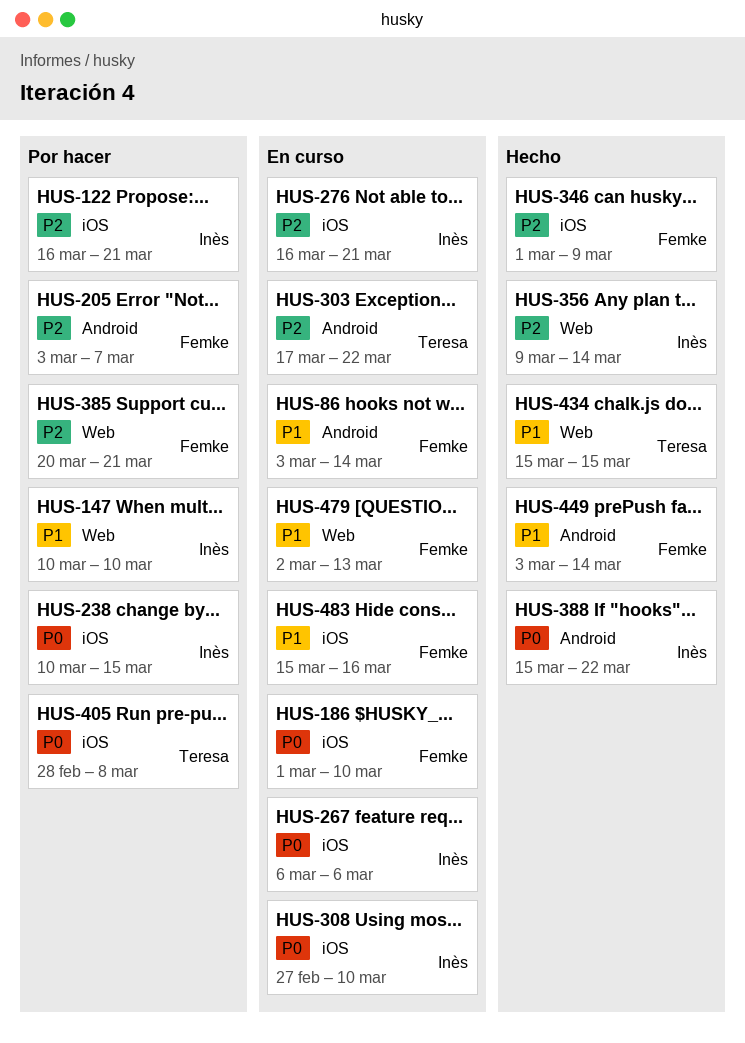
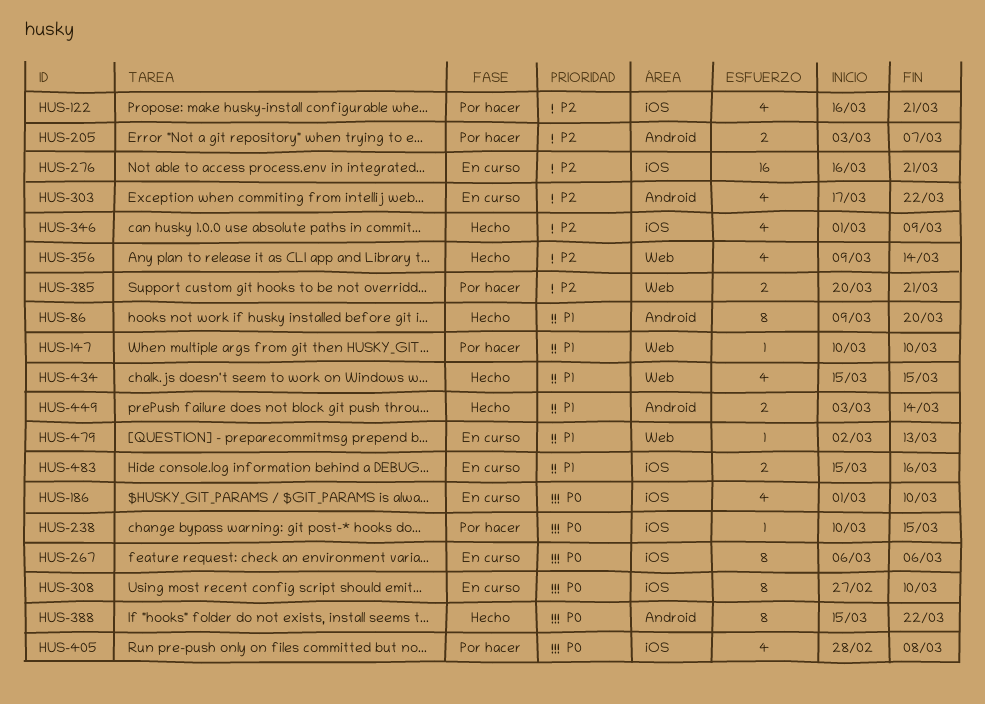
HUS-86, status: En curso -> Hecho
HUS-86, start: Mar 3 -> Mar 9
HUS-86, due: Mar 14 -> Mar 20

